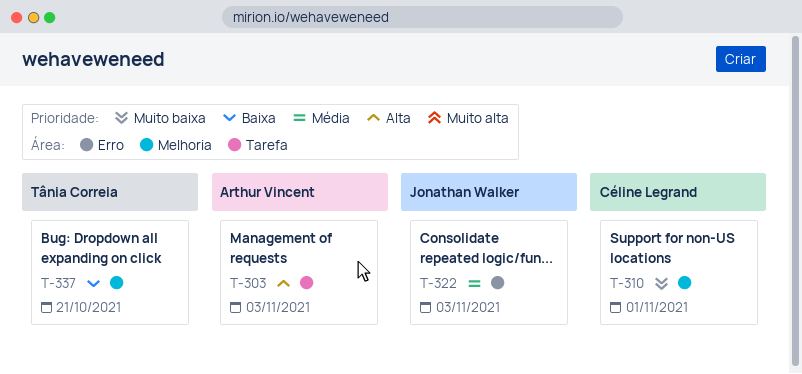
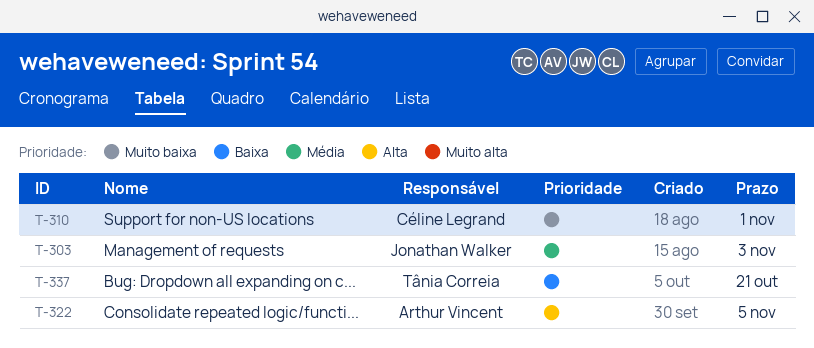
T-303, owner: Arthur Vincent -> Jonathan Walker
T-303, priority: Alta -> Média
T-322, owner: Jonathan Walker -> Arthur Vincent
T-322, priority: Média -> Alta
T-322, due: Nov 3 -> Nov 5

